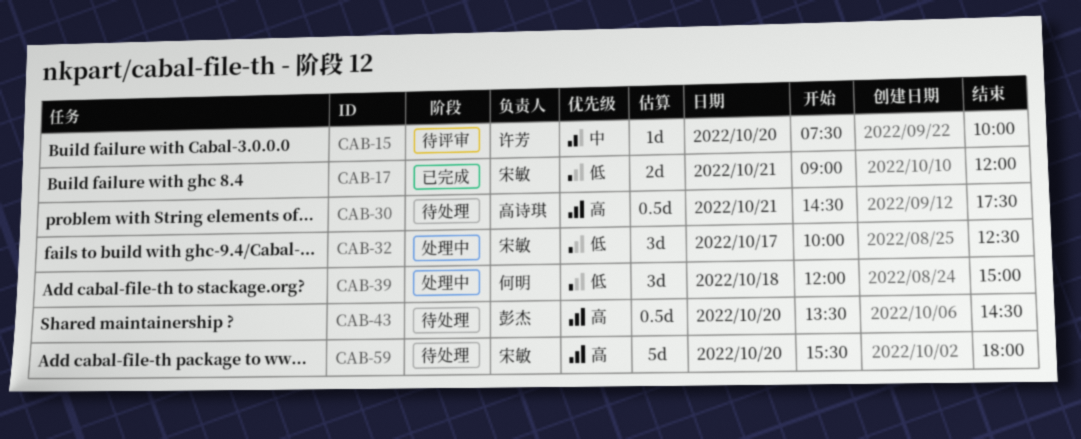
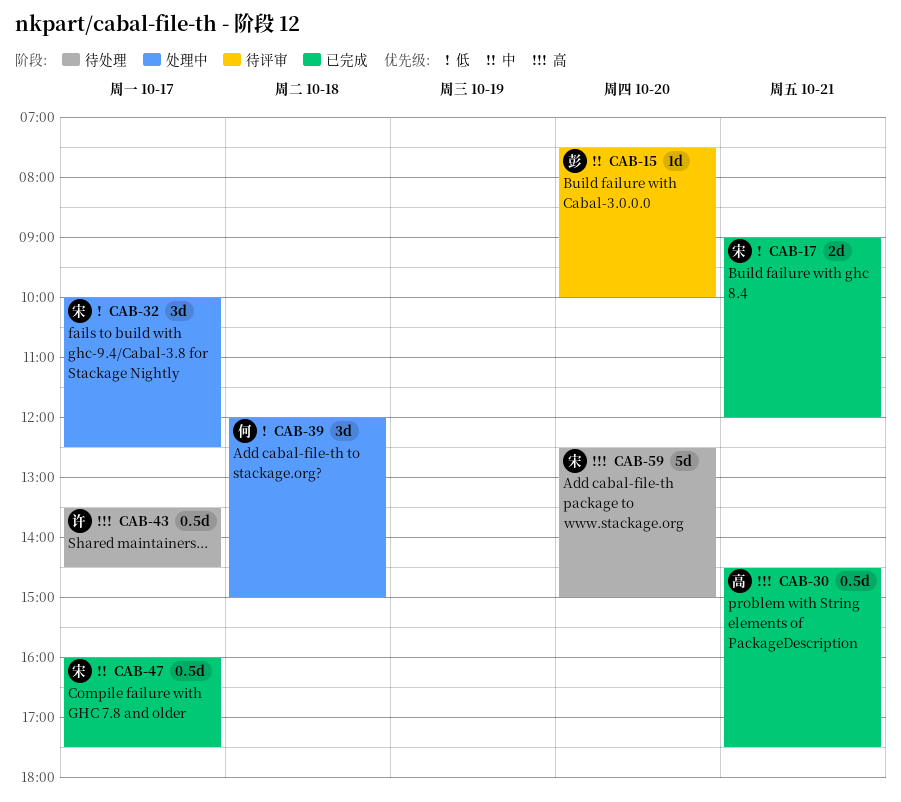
CAB-15, owner: 许芳 -> 彭杰
CAB-30, status: 待处理 -> 已完成
CAB-43, owner: 彭杰 -> 许芳
CAB-43, day: Oct 20 -> Oct 17
CAB-47: none -> present
CAB-59, begins: 15:30 -> 12:30
CAB-59, ends: 18:00 -> 15:00

